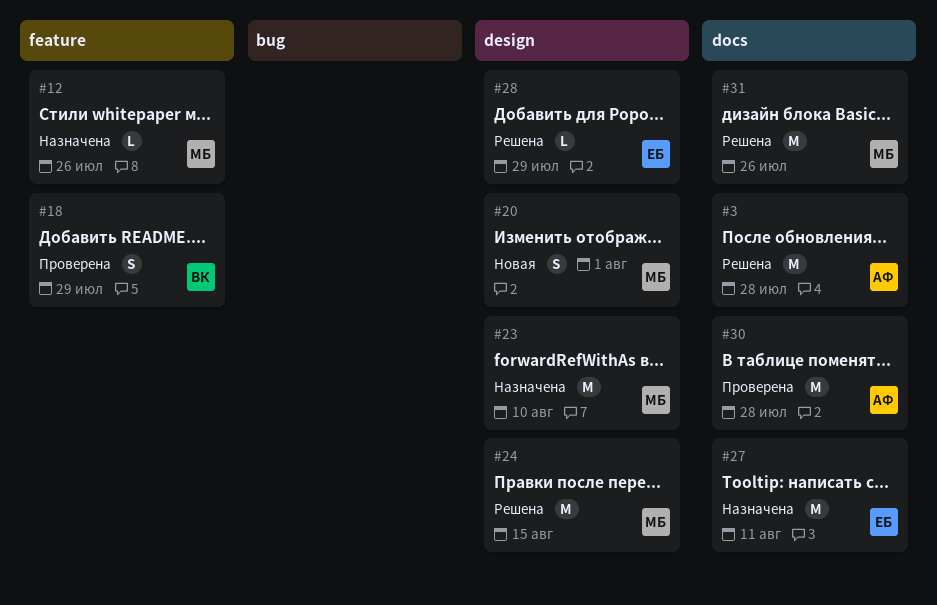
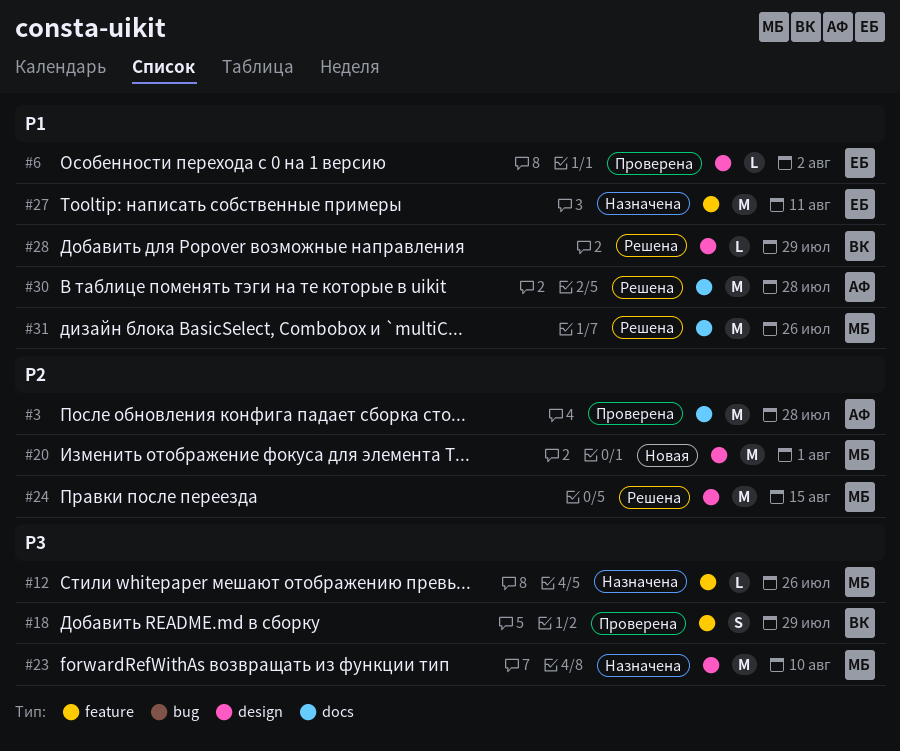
#3, status: Решена -> Проверена
#6: none -> present
#20, estimate: S -> M
#27, label: docs -> feature
#28, owner: ЕБ -> ВК
#30, status: Проверена -> Решена

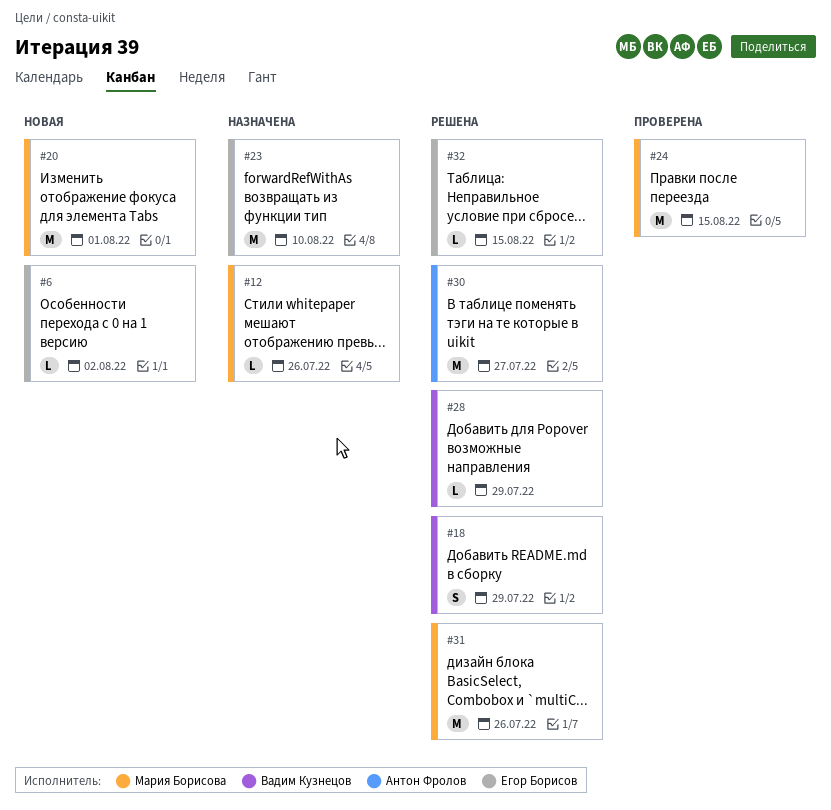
#3: present -> none
#6, status: Проверена -> Новая
#18, status: Проверена -> Решена
#23, owner: Мария Борисова -> Егор Борисов
#24, status: Решена -> Проверена
#27: present -> none
#30, due: Jul 28 -> Jul 27
#32: none -> present

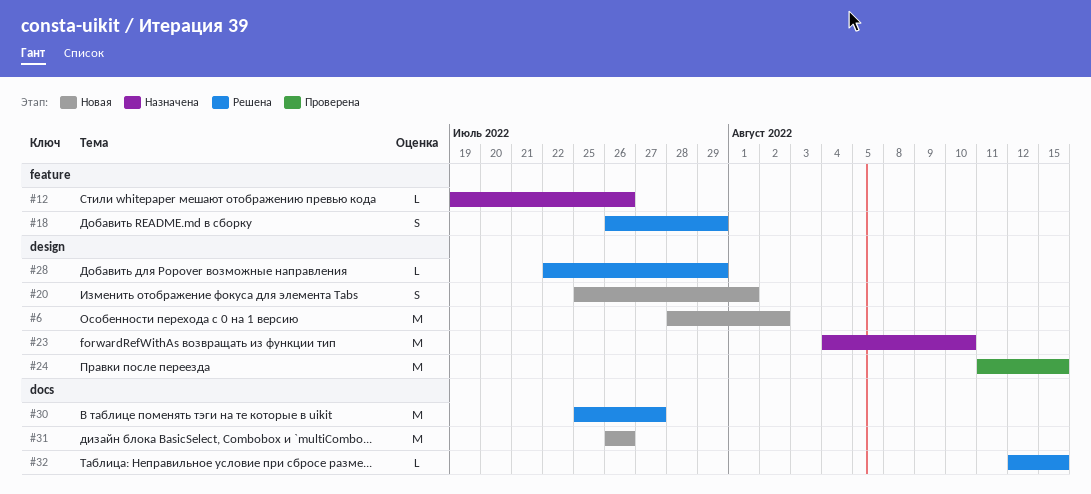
#6, estimate: L -> M
#20, estimate: M -> S
#31, status: Решена -> Новая

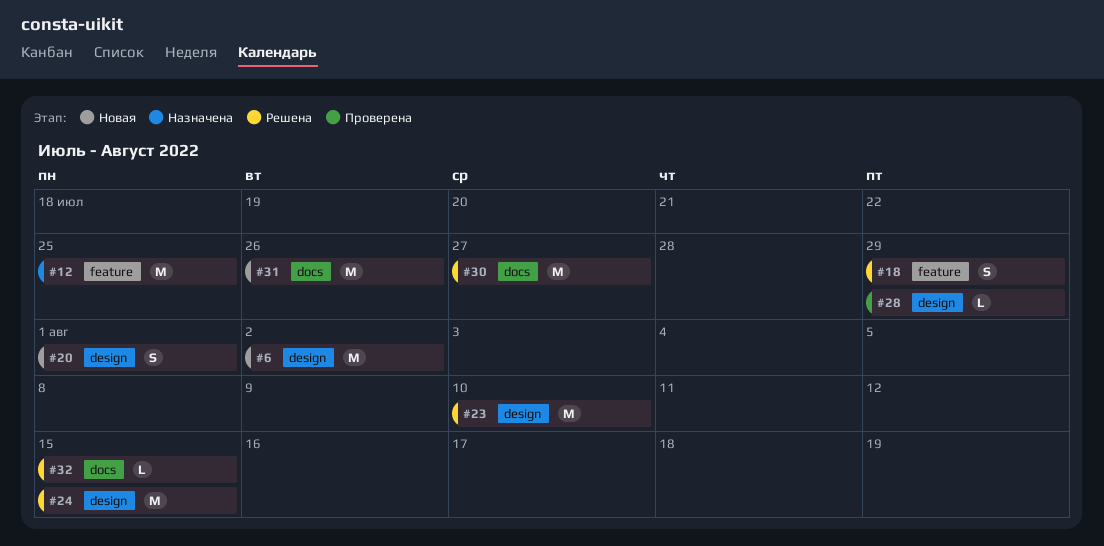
#12, estimate: L -> M
#12, due: Jul 26 -> Jul 25
#23, status: Назначена -> Решена
#24, status: Проверена -> Решена
#28, status: Решена -> Проверена

